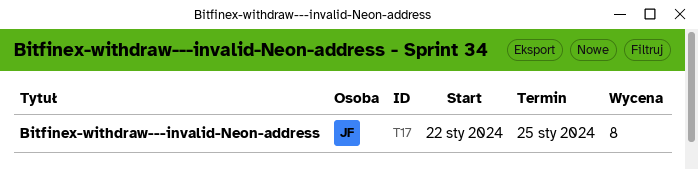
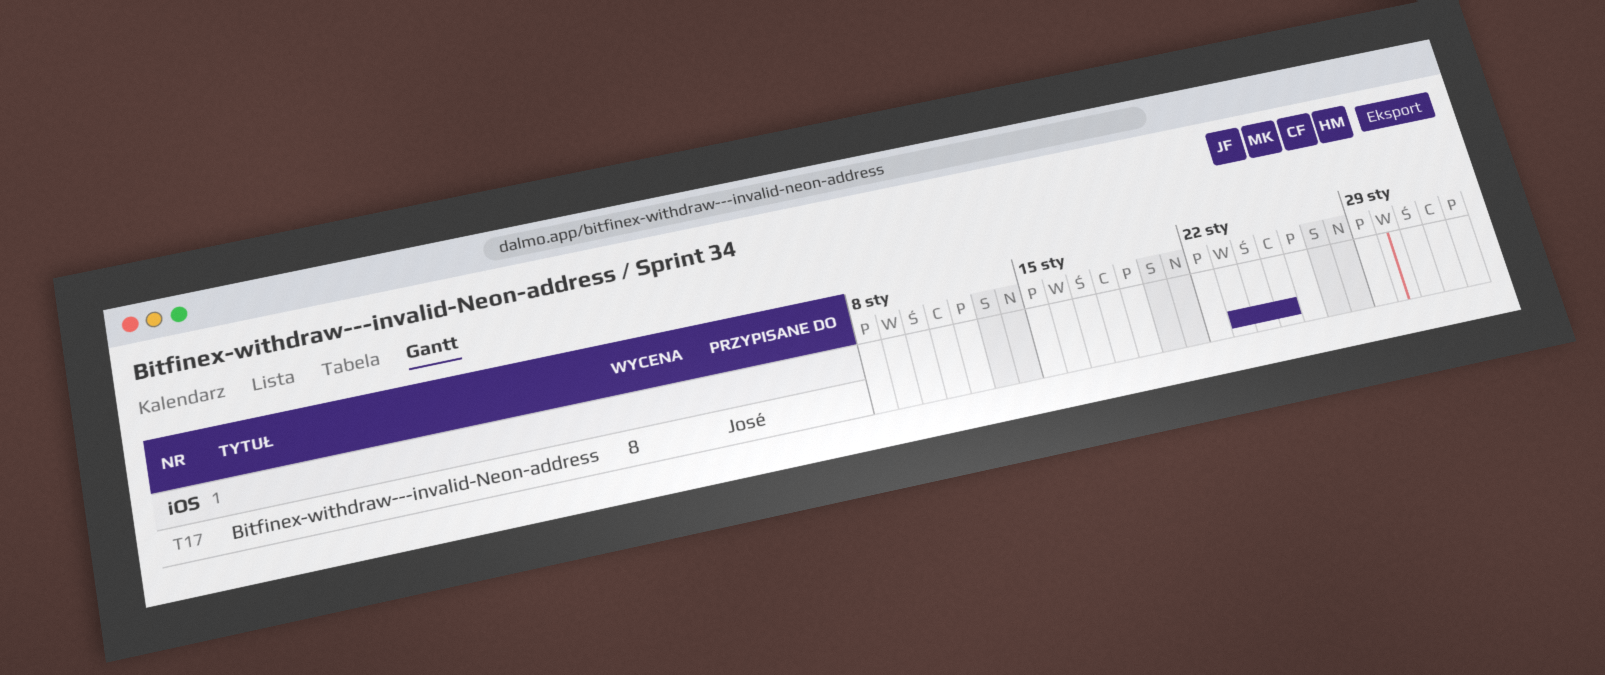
T17, start: Jan 22 -> Jan 23

